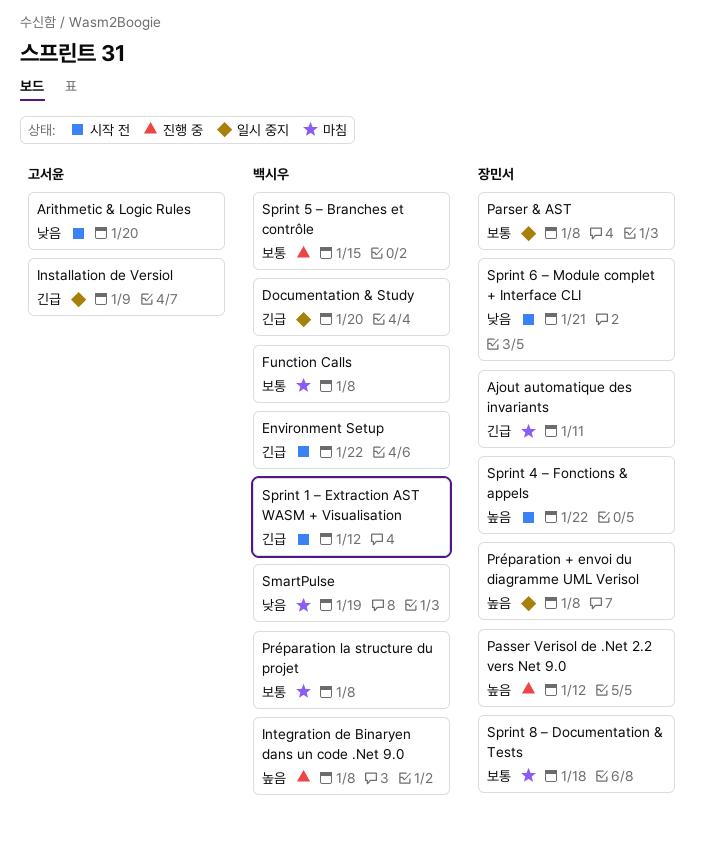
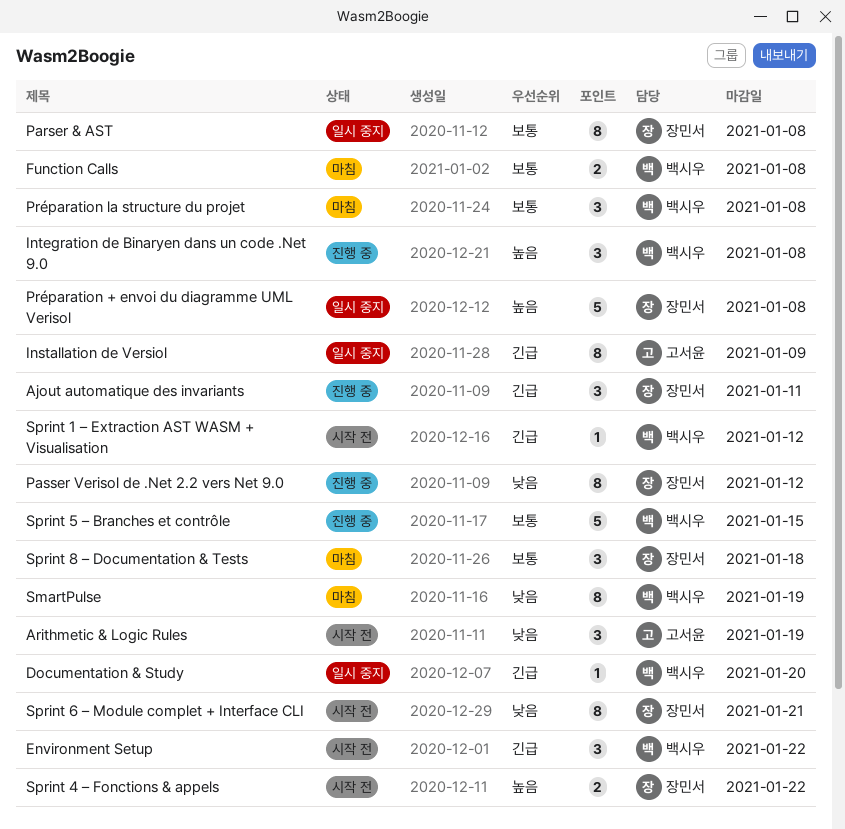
Ajout automatique des invariants, status: 마침 -> 진행 중
Arithmetic & Logic Rules, due: Jan 20 -> Jan 19
Passer Verisol de .Net 2.2 vers Net 9.0, priority: 높음 -> 낮음

